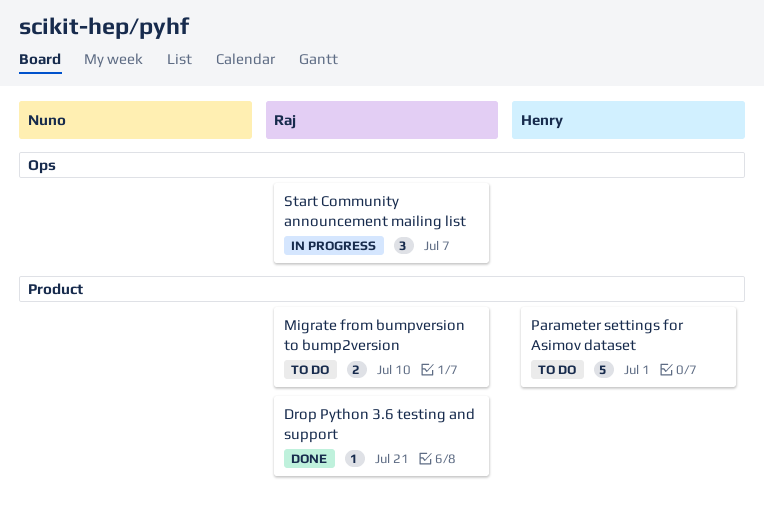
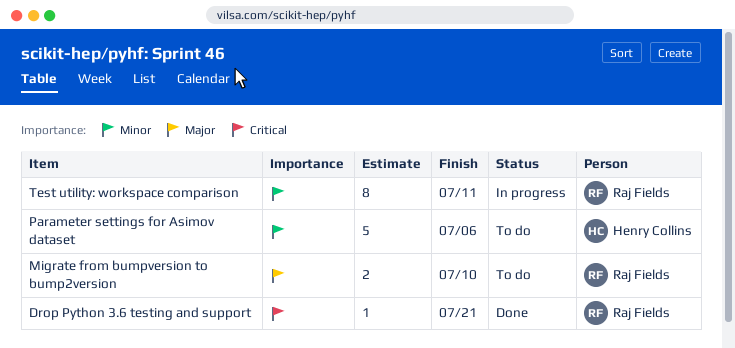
Parameter settings for Asimov dataset, due: Jul 1 -> Jul 6
Start Community announcement mailing list: present -> none
Test utility: workspace comparison: none -> present

